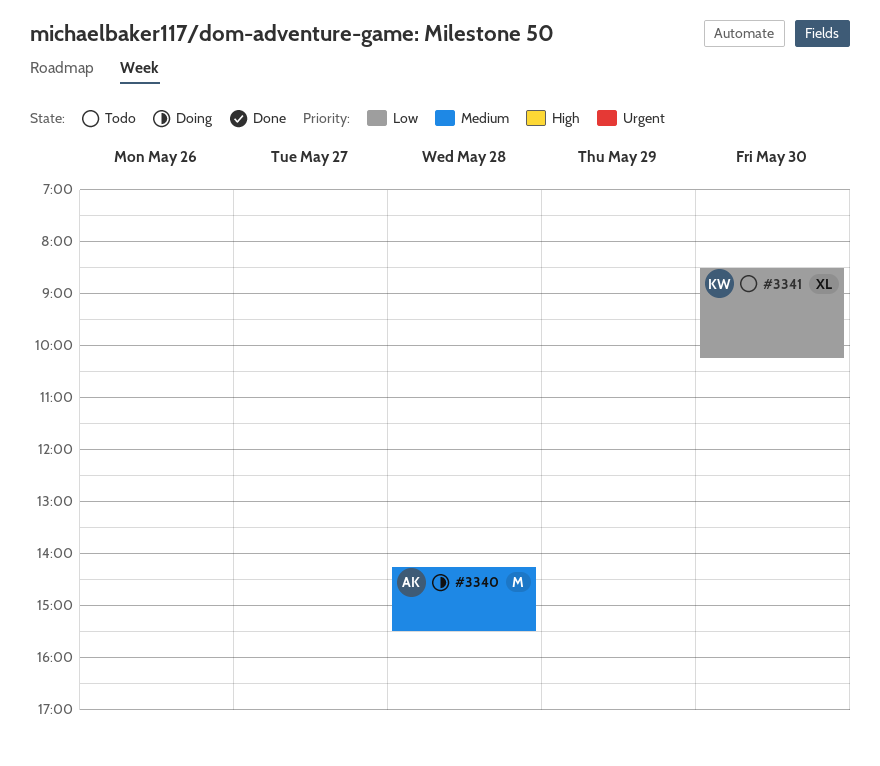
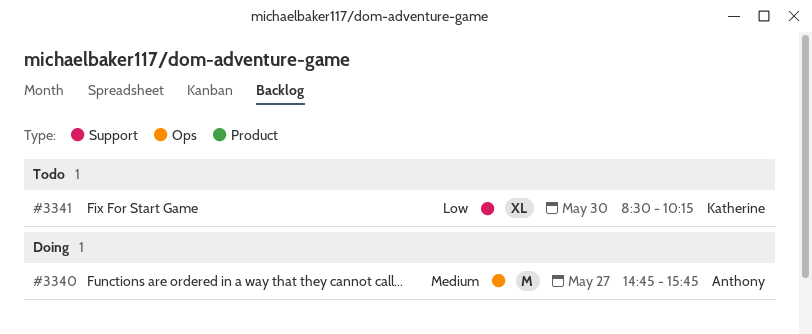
#3340, day: May 28 -> May 27
#3340, begins: 14:15 -> 14:45
#3340, ends: 15:30 -> 15:45

